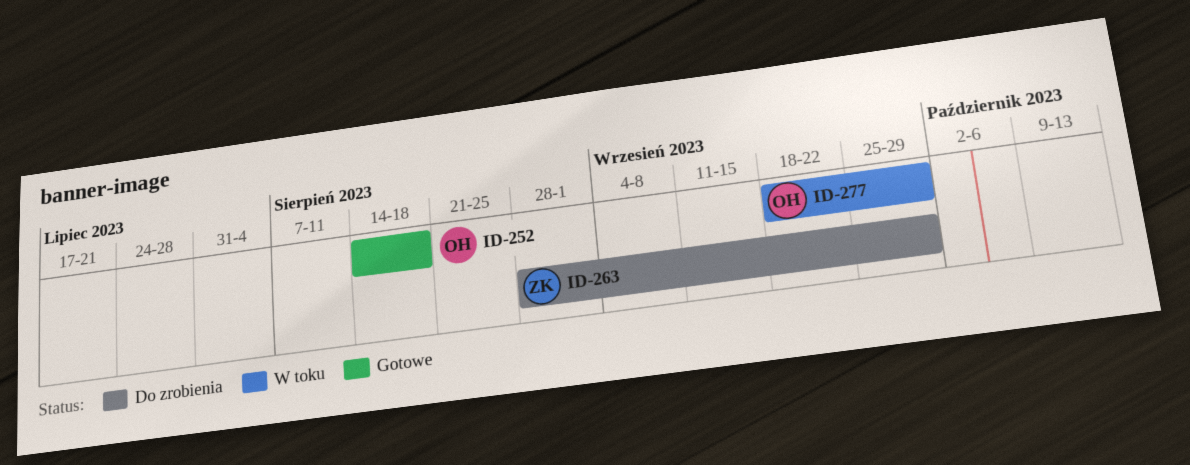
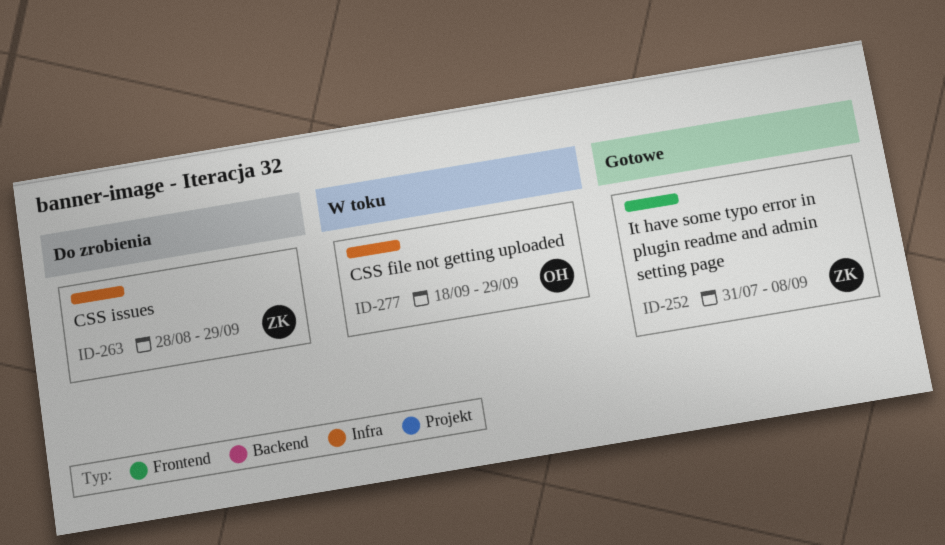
ID-252, owner: OH -> ZK
ID-252, start: Aug 14 -> Jul 31
ID-252, due: Aug 18 -> Sep 8

